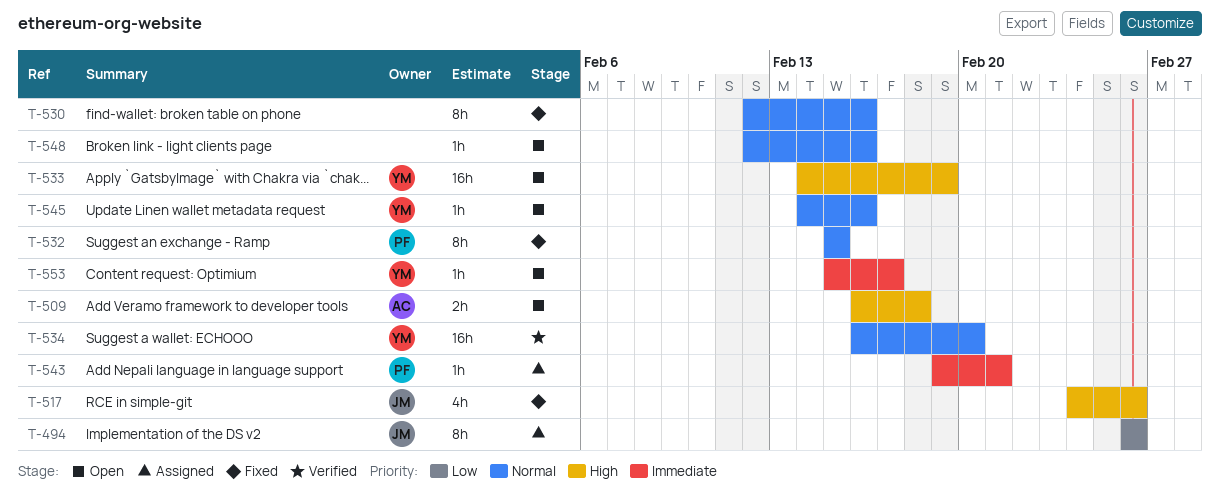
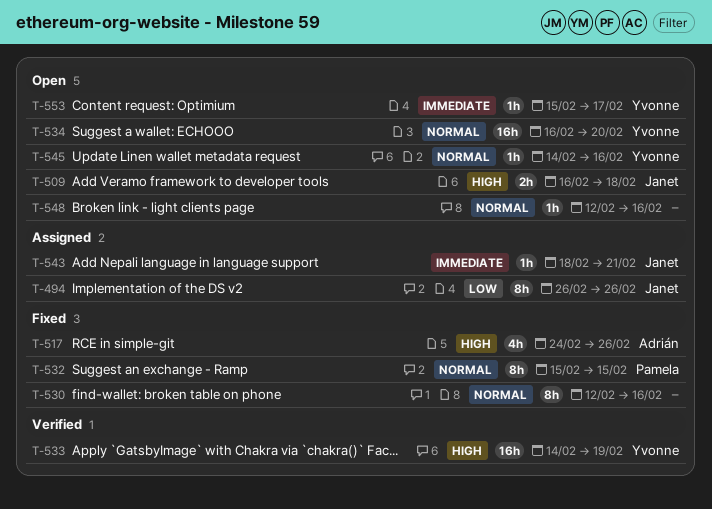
T-509, owner: Adrián -> Janet
T-517, owner: Janet -> Adrián
T-533, status: Open -> Verified
T-534, status: Verified -> Open
T-543, owner: Pamela -> Janet
T-543, start: Feb 19 -> Feb 18

